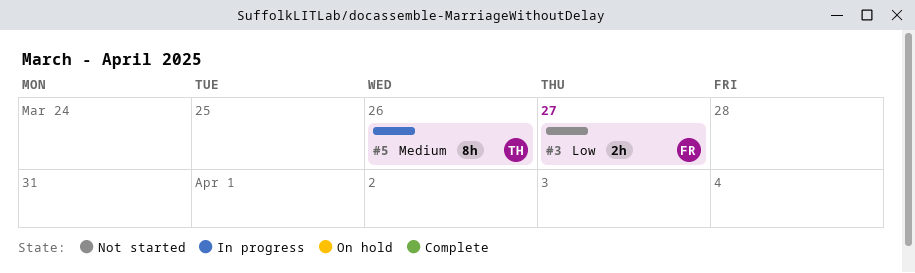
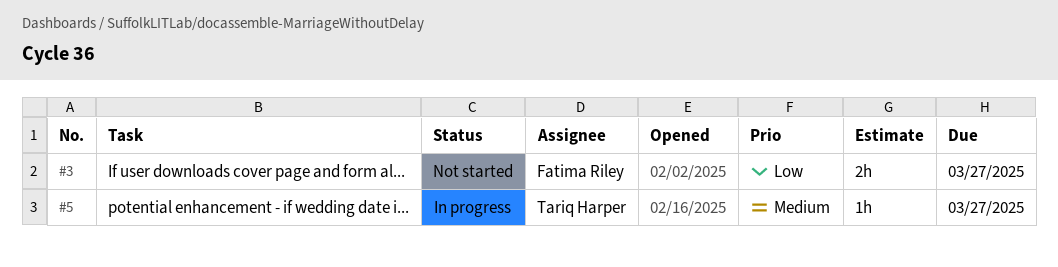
#5, estimate: 8h -> 1h
#5, due: Mar 26 -> Mar 27

